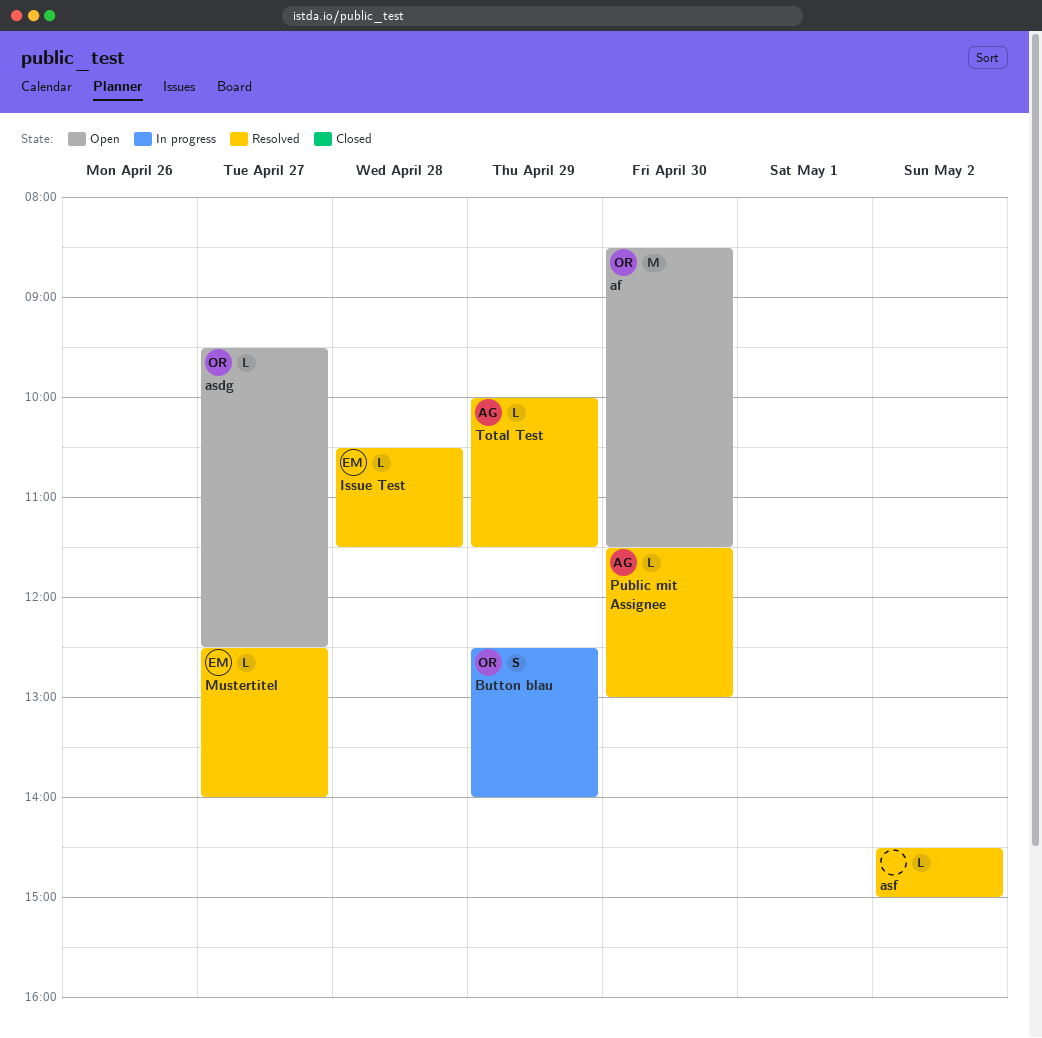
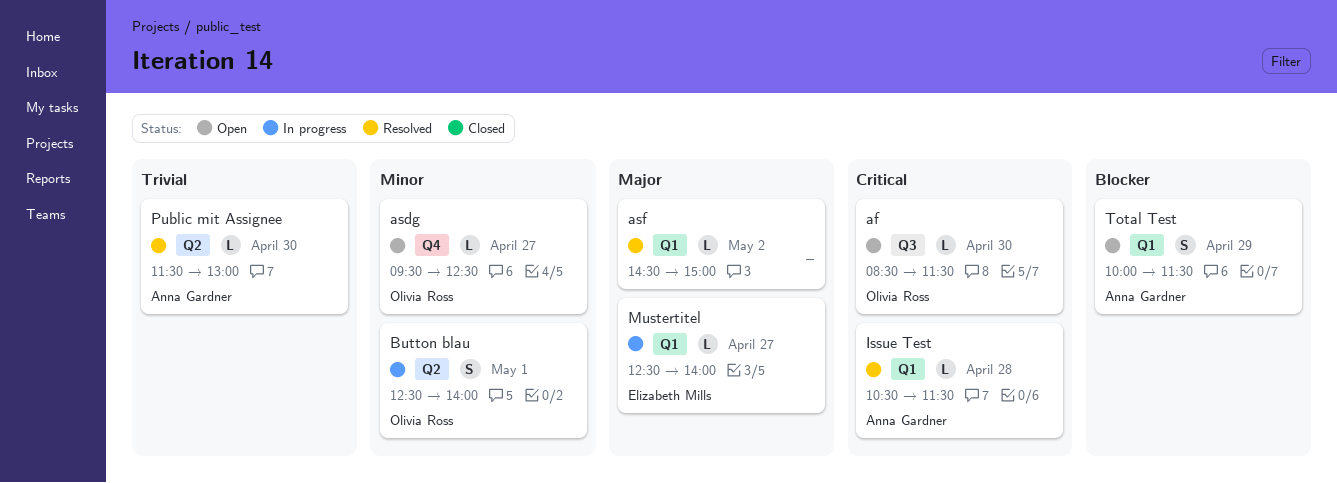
af, estimate: M -> L
Button blau, day: Apr 29 -> May 1
Issue Test, owner: Elizabeth Mills -> Anna Gardner
Mustertitel, status: Resolved -> In progress
Total Test, status: Resolved -> Open
Total Test, estimate: L -> S

